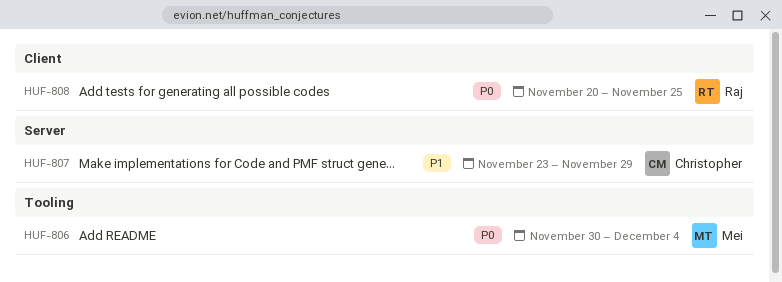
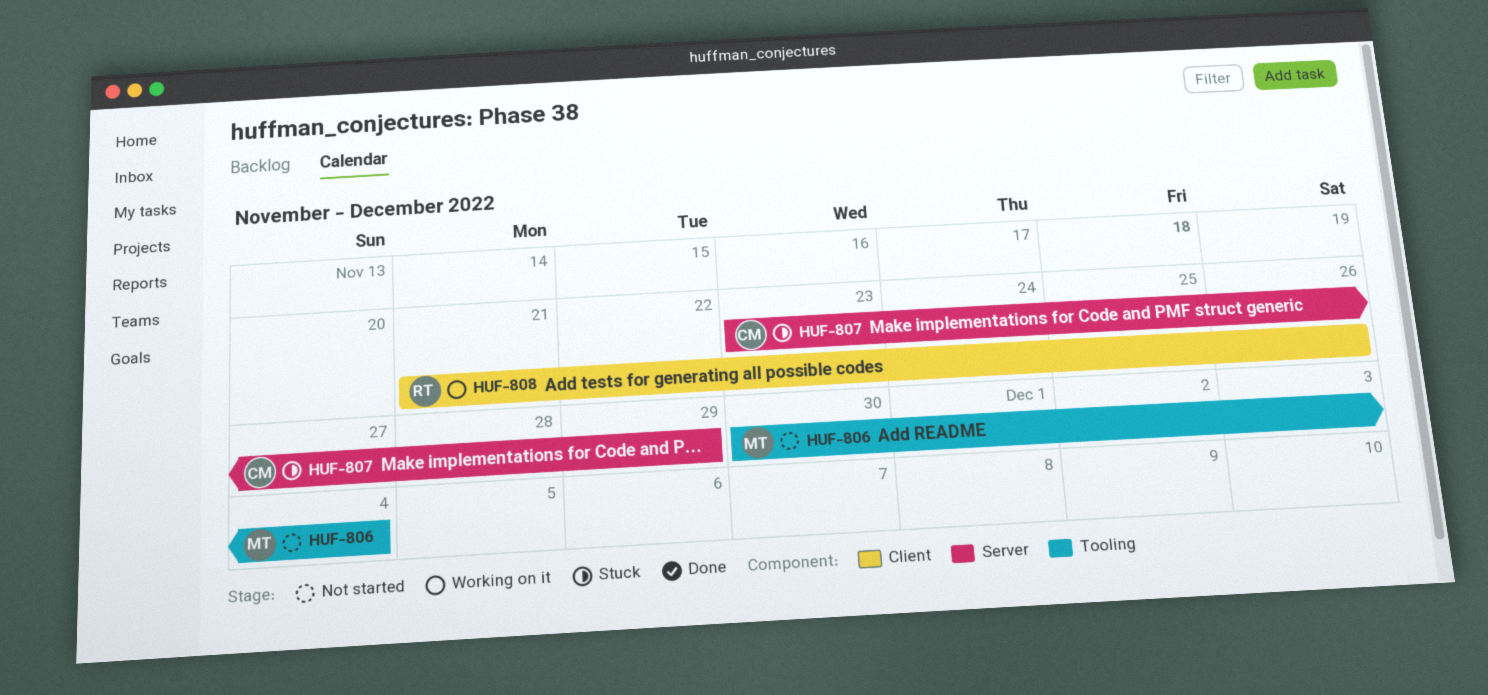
HUF-808, start: Nov 20 -> Nov 21
HUF-808, due: Nov 25 -> Nov 26

